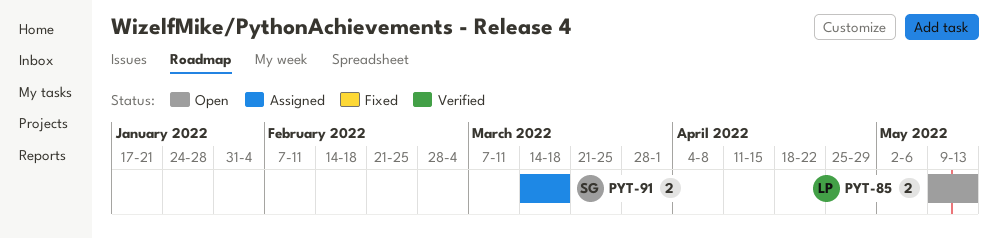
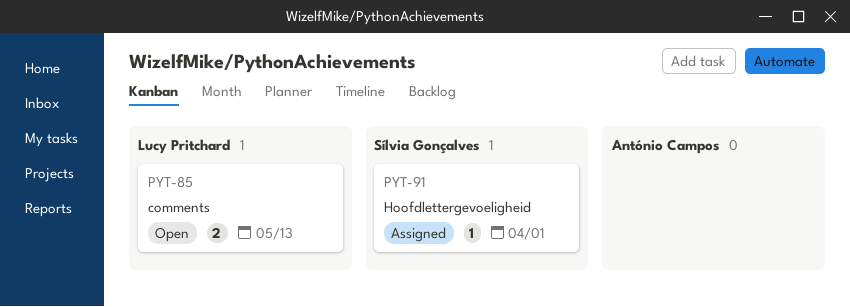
PYT-91, estimate: 2 -> 1
PYT-91, due: Mar 18 -> Apr 1

